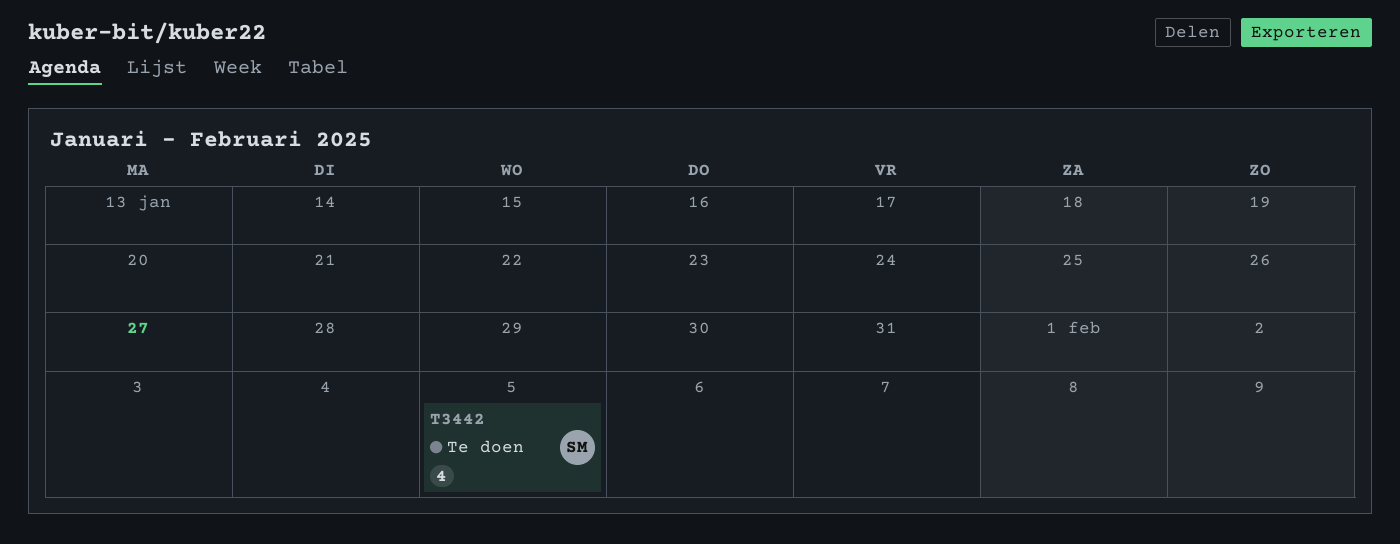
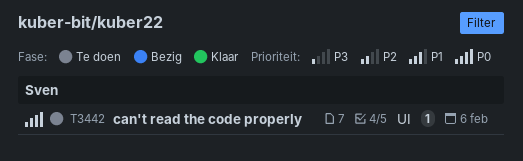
T3442, estimate: 4 -> 1
T3442, due: Feb 5 -> Feb 6

